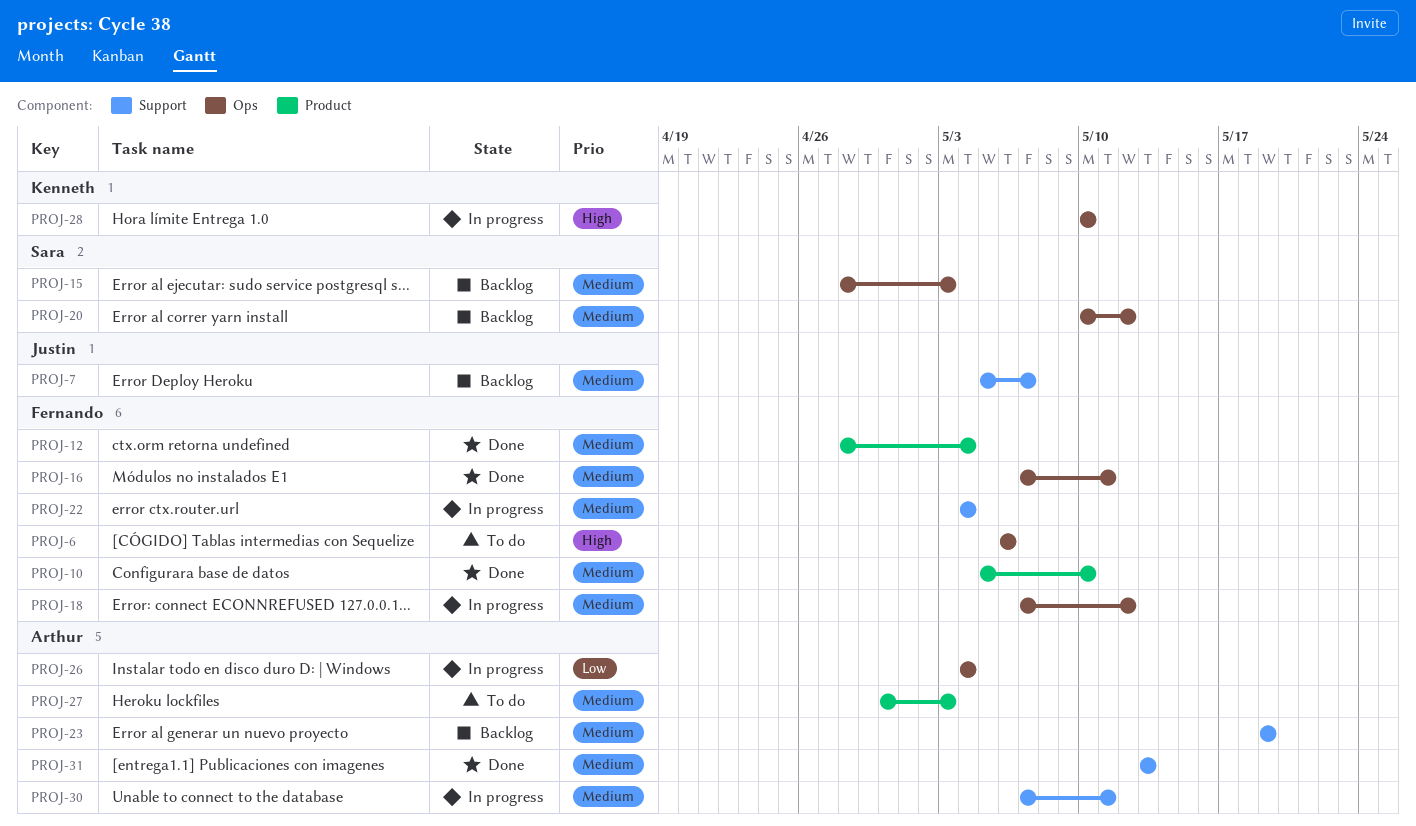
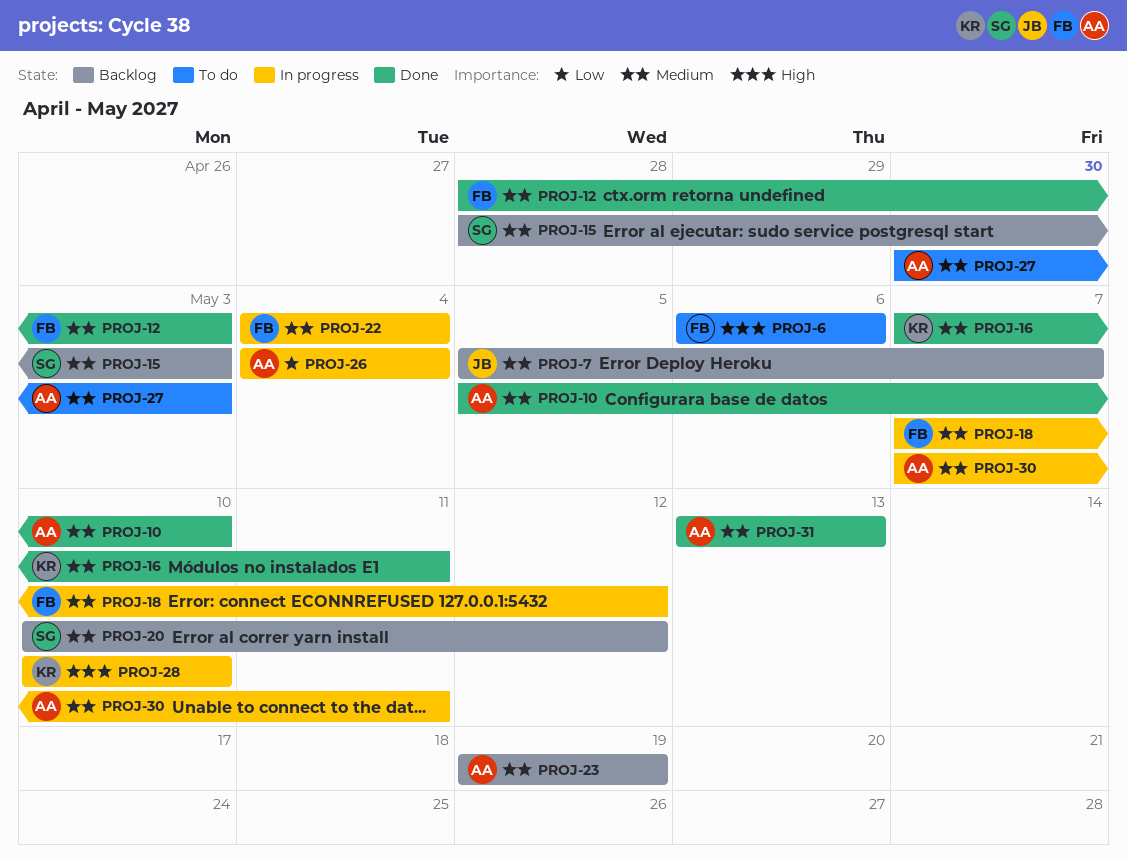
PROJ-10, owner: Fernando -> Arthur
PROJ-12, due: May 4 -> May 3
PROJ-16, owner: Fernando -> Kenneth

